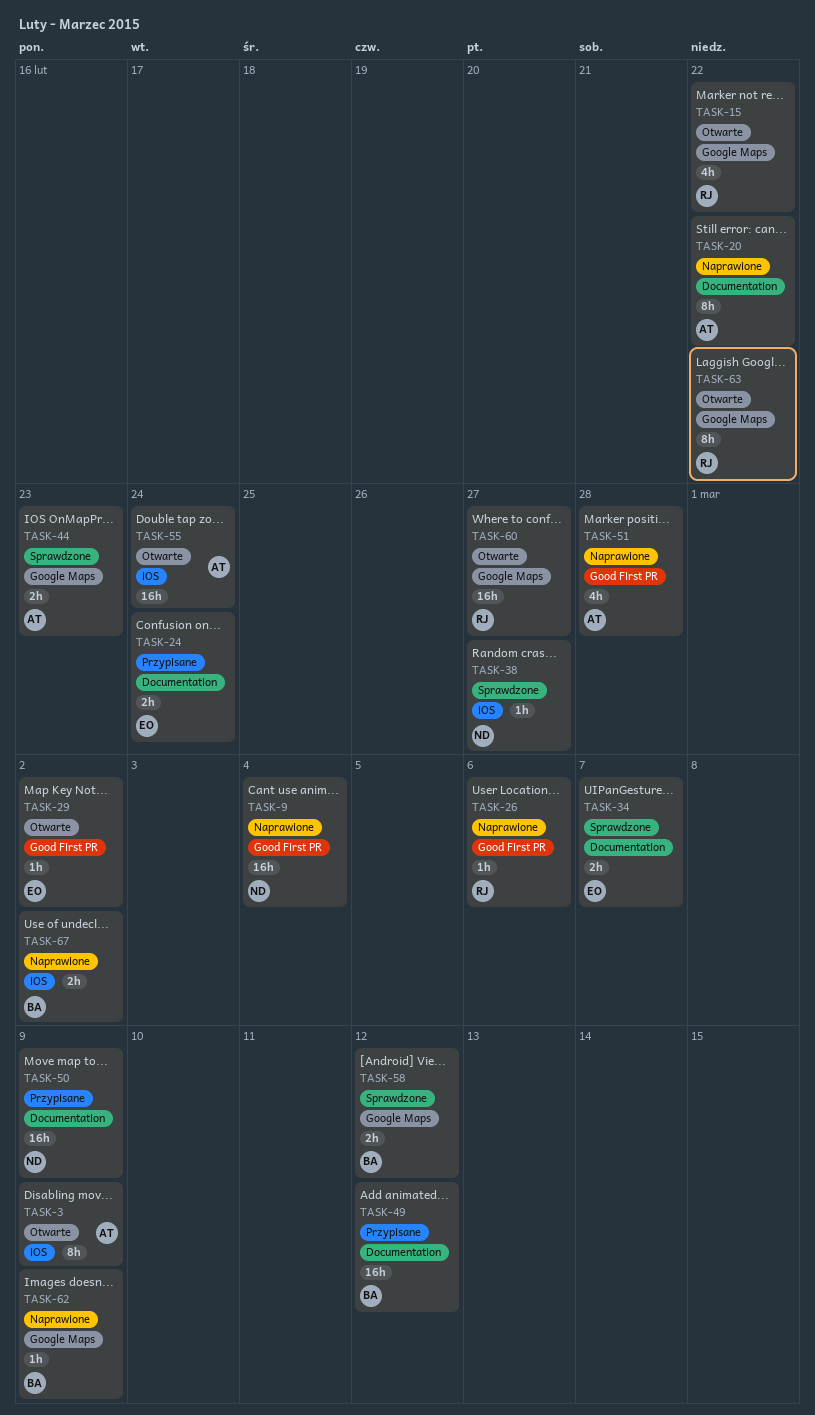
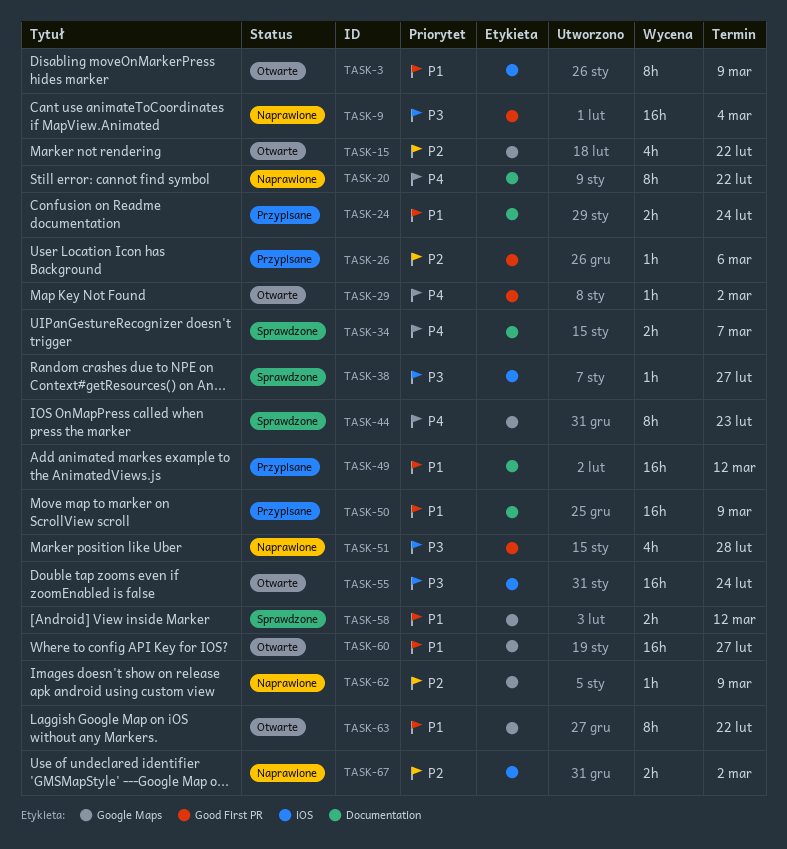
TASK-26, status: Naprawione -> Przypisane
TASK-44, estimate: 2h -> 8h

